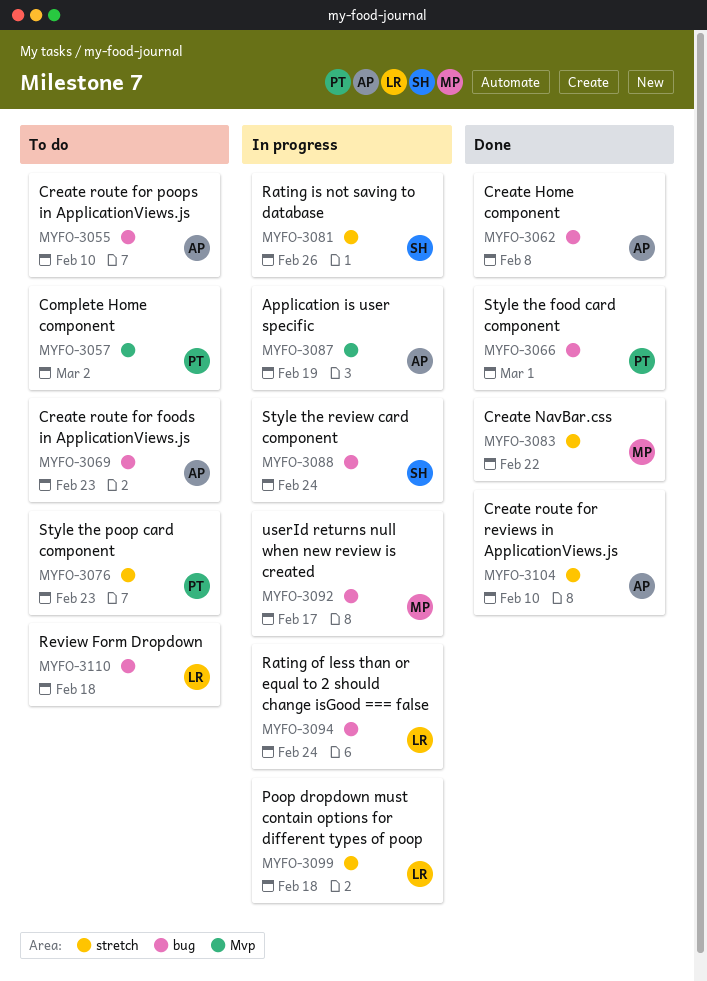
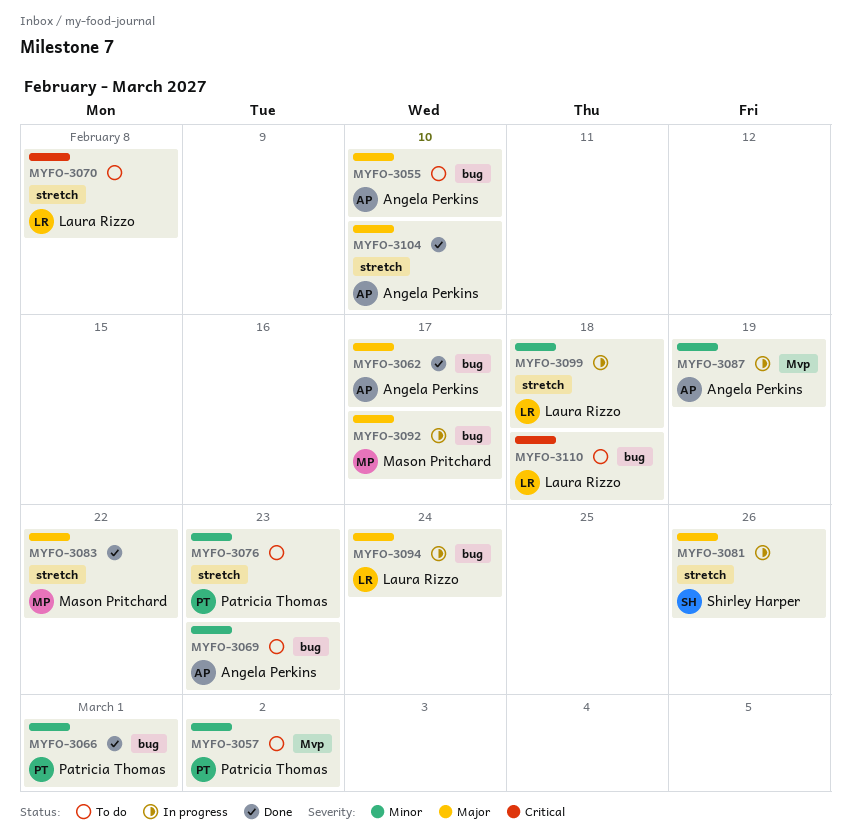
MYFO-3062, due: Feb 8 -> Feb 17
MYFO-3070: none -> present
MYFO-3088: present -> none

